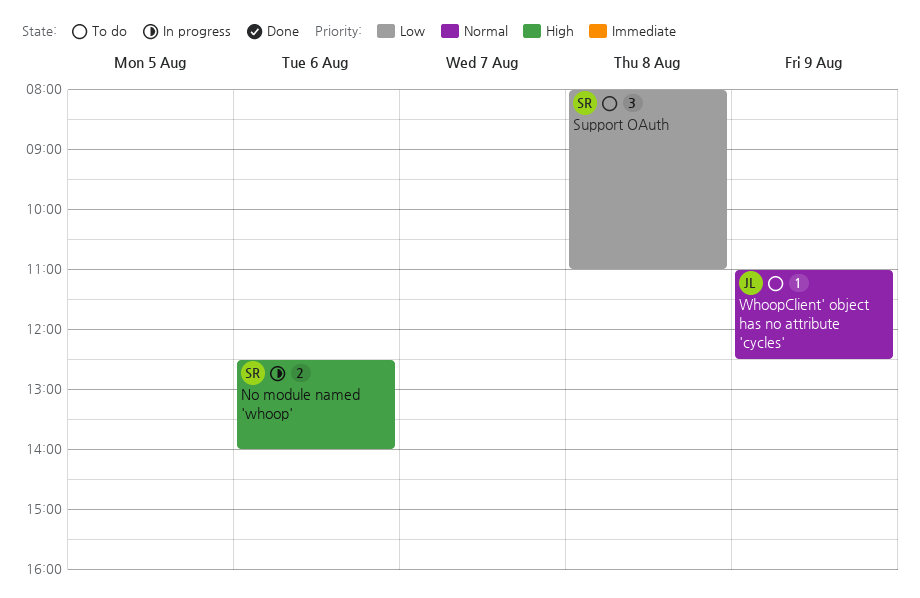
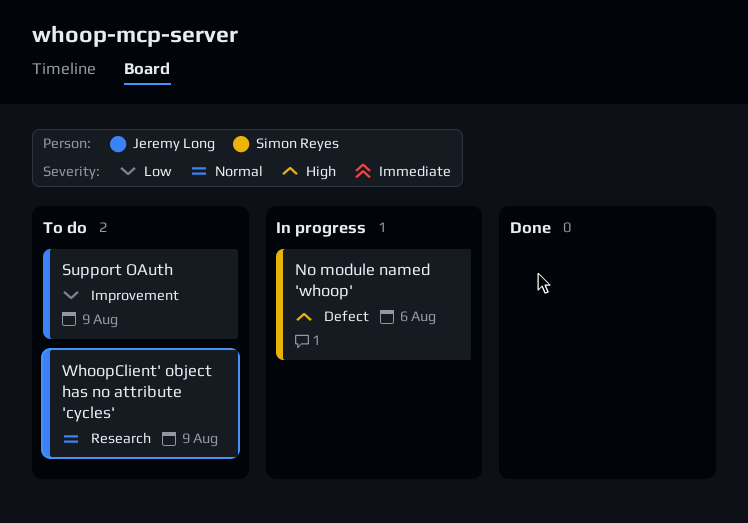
Support OAuth, owner: Simon Reyes -> Jeremy Long
Support OAuth, day: Aug 8 -> Aug 9

